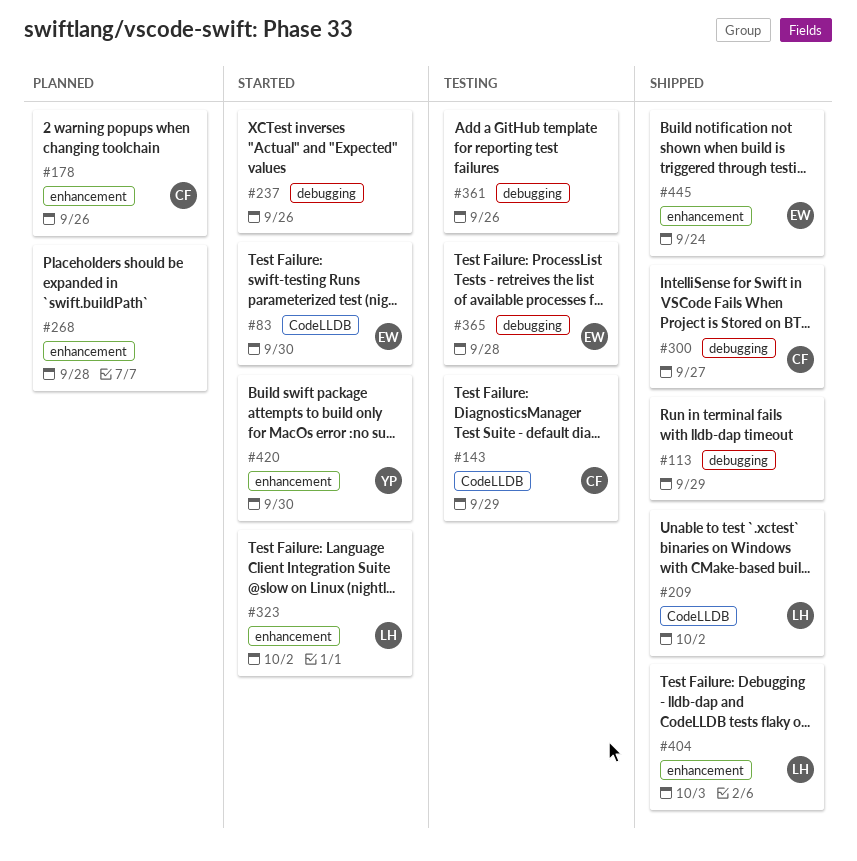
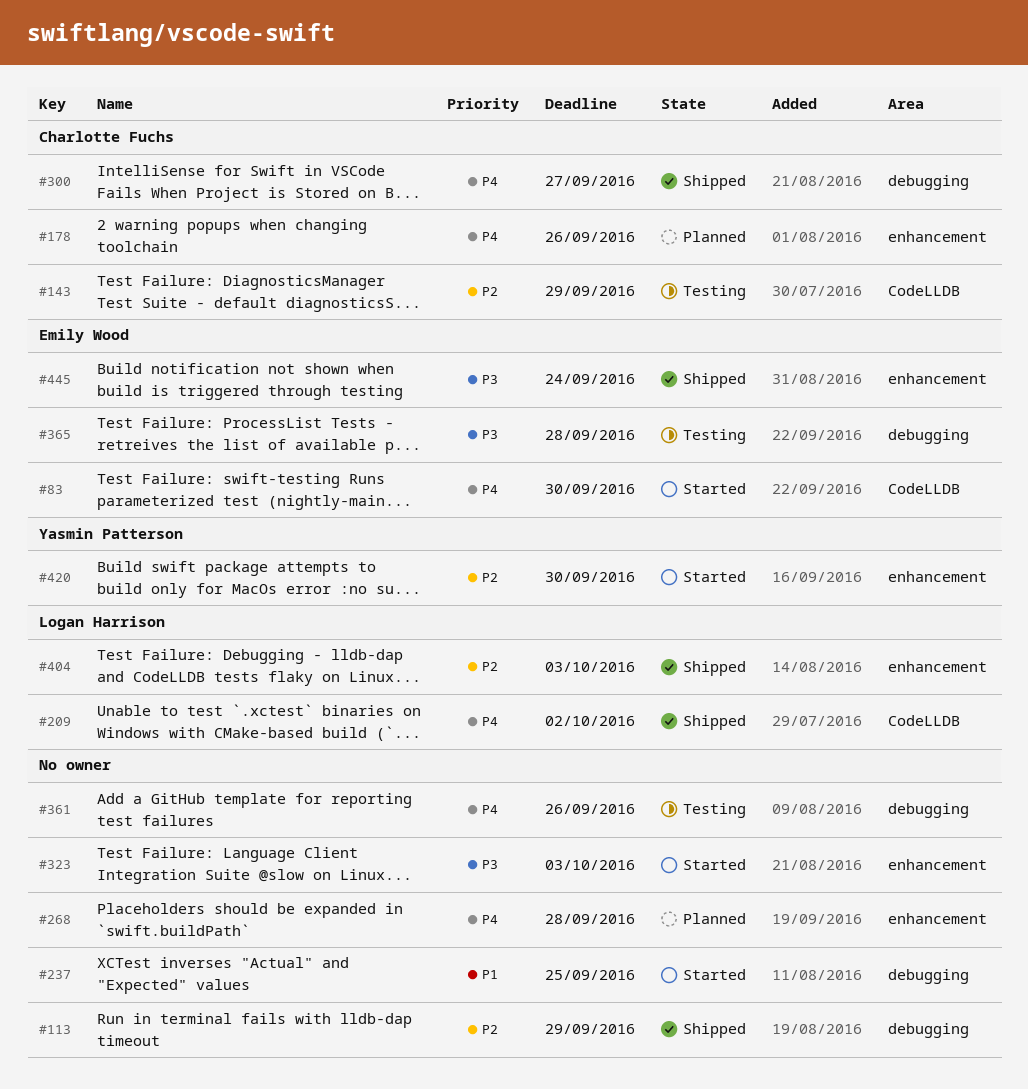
#237, due: Sep 26 -> Sep 25
#323, owner: Logan Harrison -> none
#323, due: Oct 2 -> Oct 3

